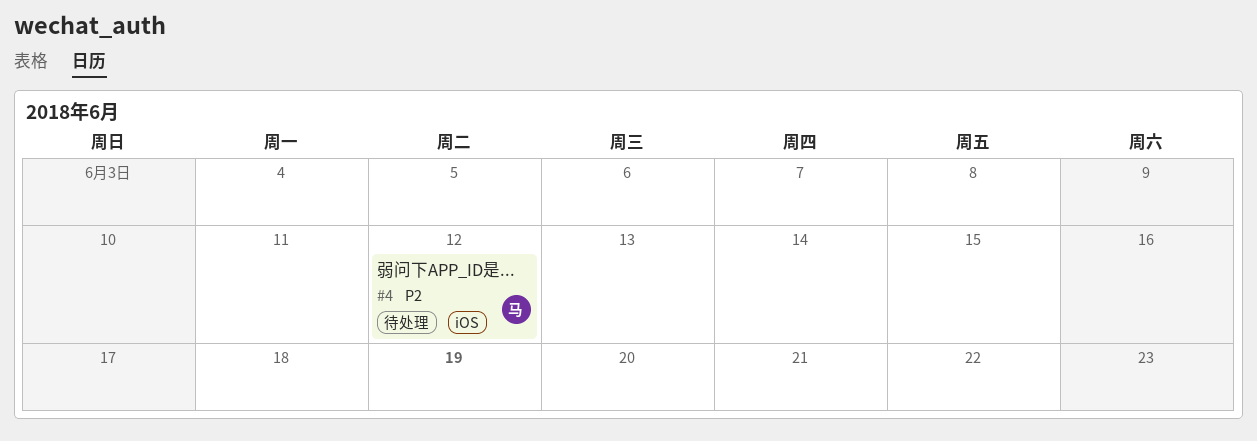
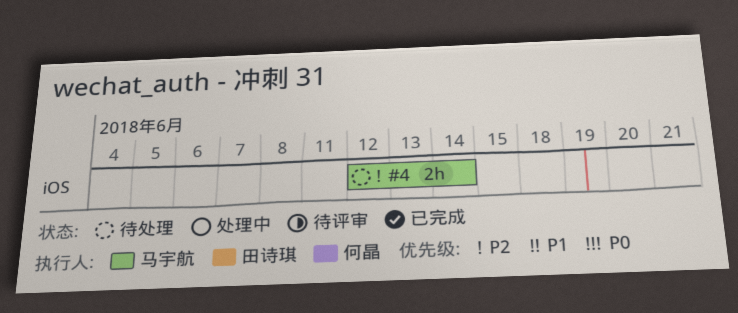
#4, due: Jun 12 -> Jun 14

